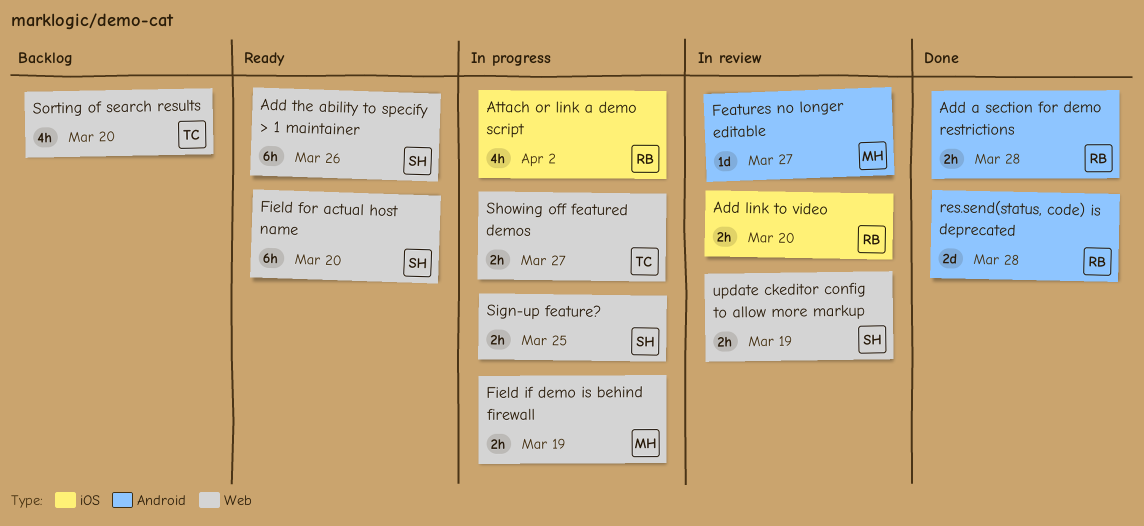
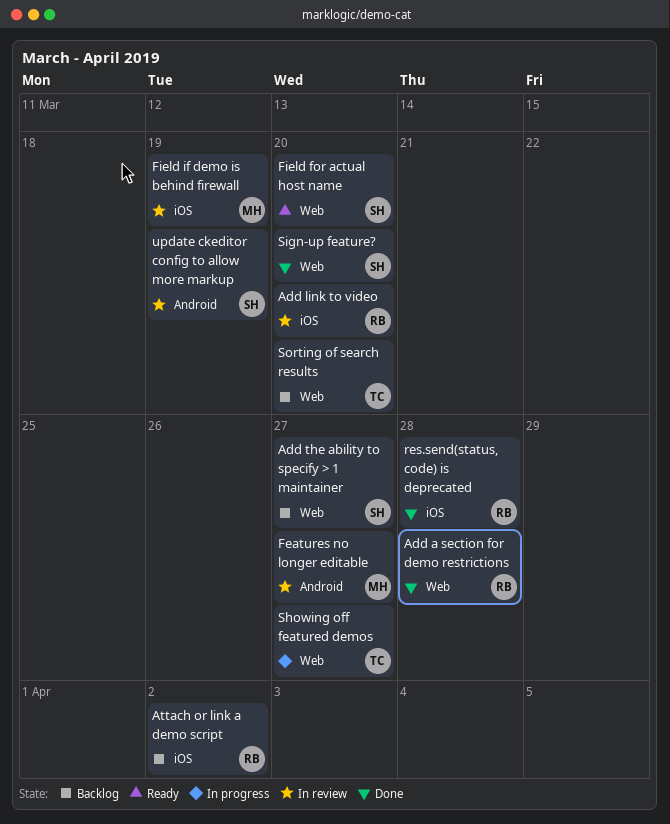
Add a section for demo restrictions, label: Android -> Web
Add the ability to specify > 1 maintainer, status: Ready -> Backlog
Add the ability to specify > 1 maintainer, due: Mar 26 -> Mar 27
Attach or link a demo script, status: In progress -> Backlog
Field if demo is behind firewall, status: In progress -> In review
Field if demo is behind firewall, label: Web -> iOS
res.send(status, code) is deprecated, label: Android -> iOS
Sign-up feature?, status: In progress -> Done
Sign-up feature?, due: Mar 25 -> Mar 20
update ckeditor config to allow more markup, label: Web -> Android

